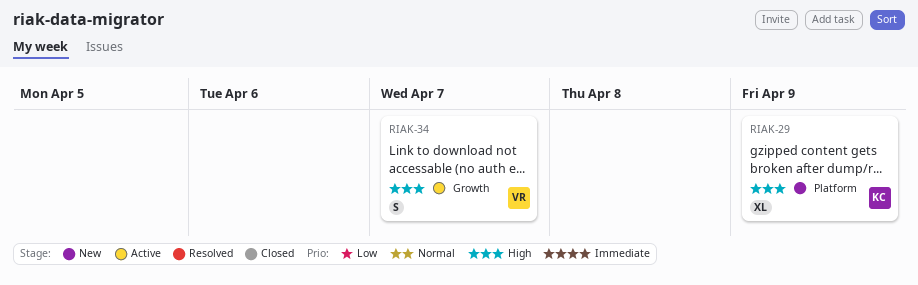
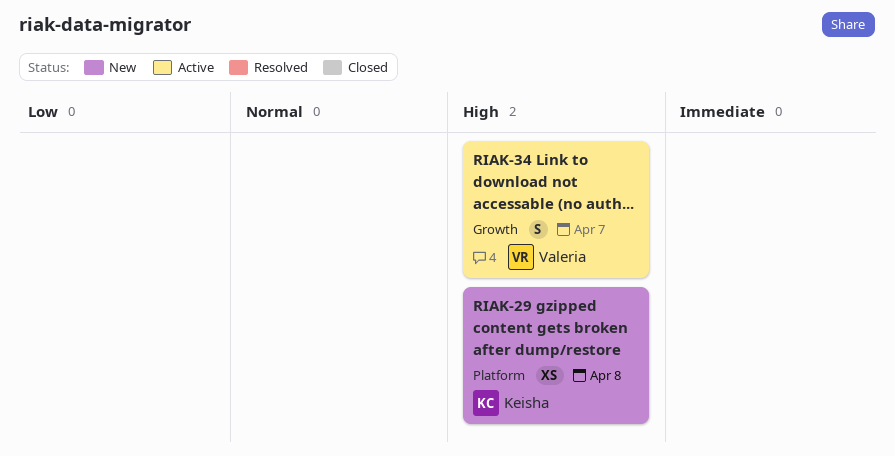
RIAK-29, estimate: XL -> XS
RIAK-29, due: Apr 9 -> Apr 8

